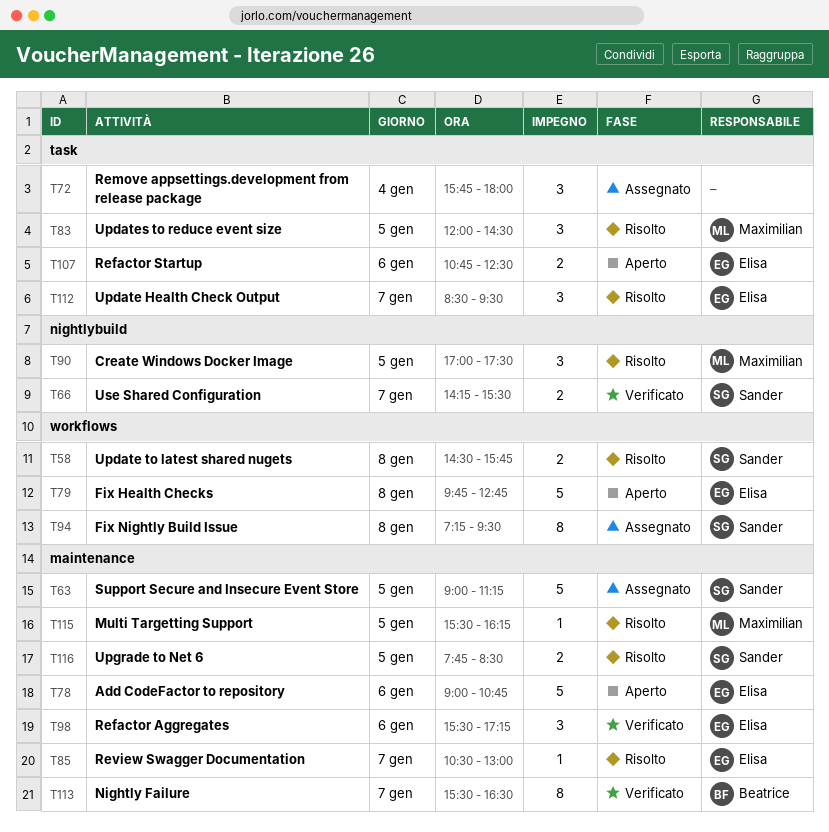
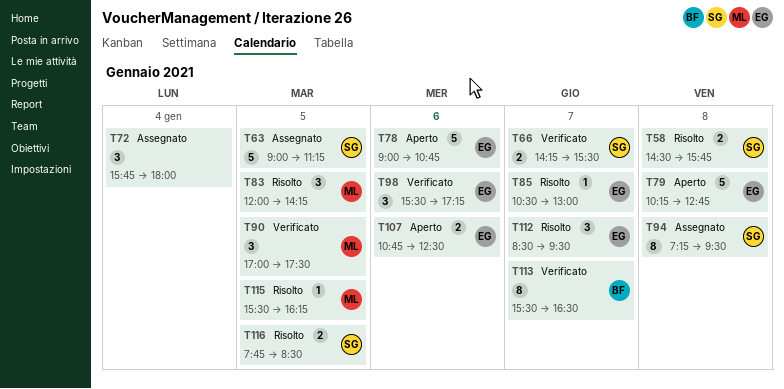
T79, begins: 09:45 -> 10:15
T83, ends: 14:30 -> 14:15
T90, status: Risolto -> Verificato

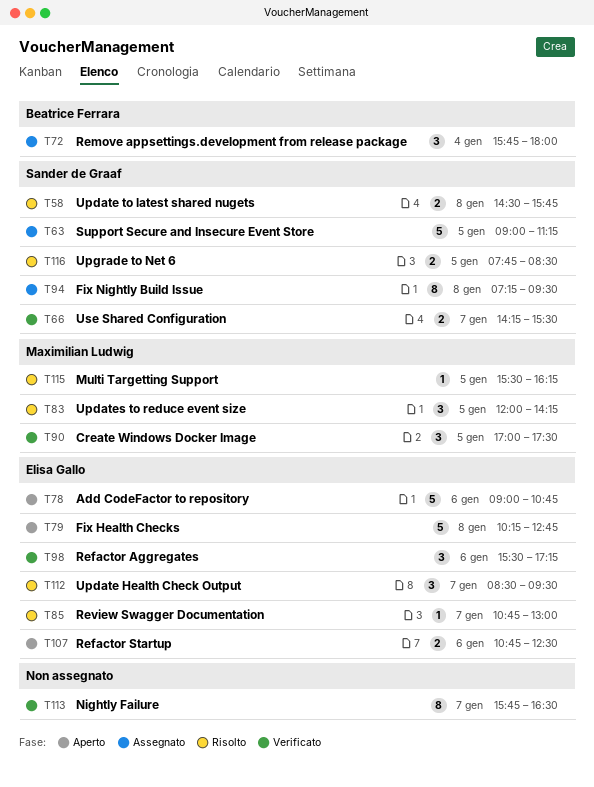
T72, owner: none -> Beatrice Ferrara
T85, begins: 10:30 -> 10:45
T113, owner: Beatrice Ferrara -> none
T113, begins: 15:30 -> 15:45

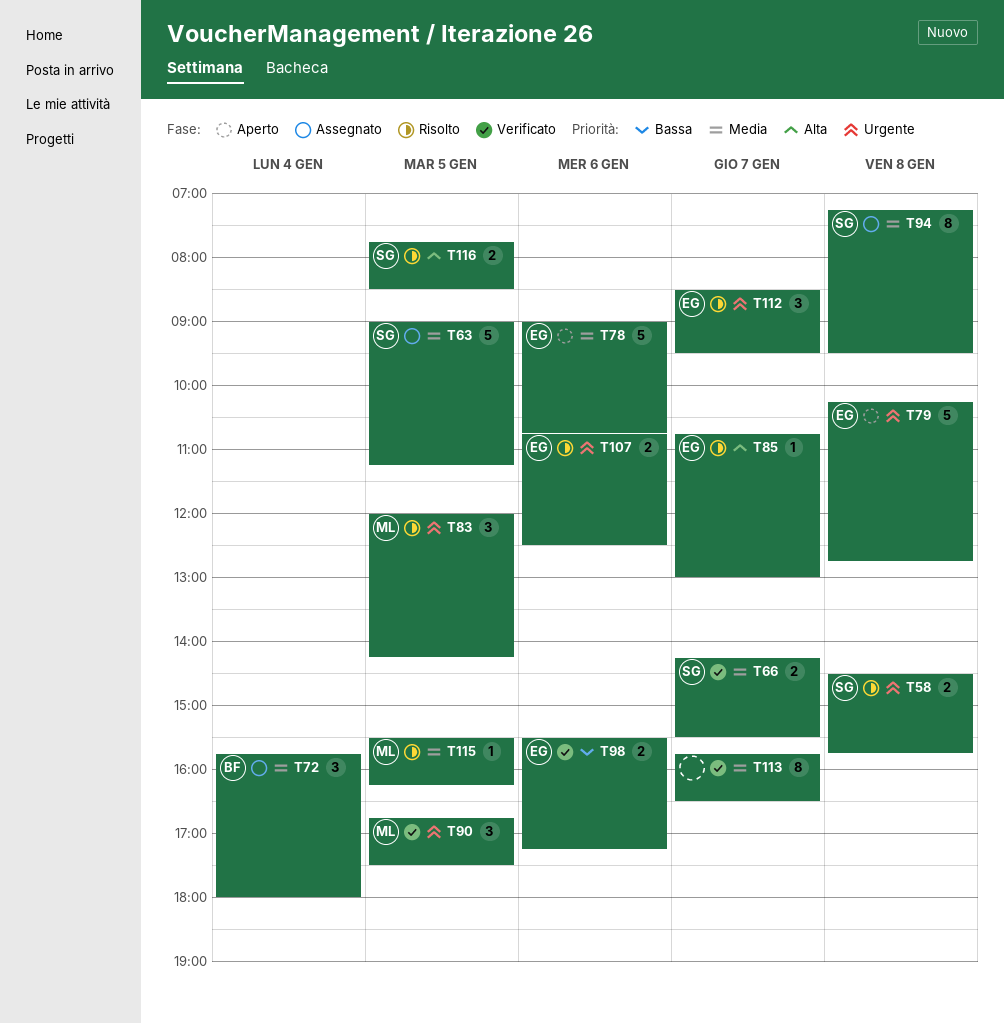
T90, begins: 17:00 -> 16:45
T98, estimate: 3 -> 2
T107, status: Aperto -> Risolto

